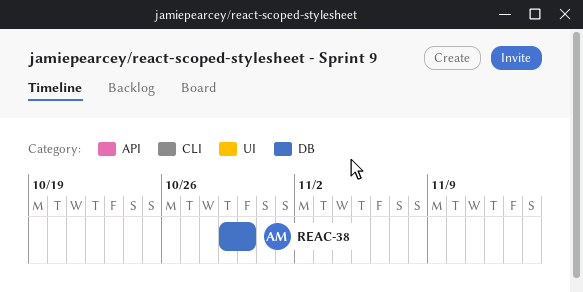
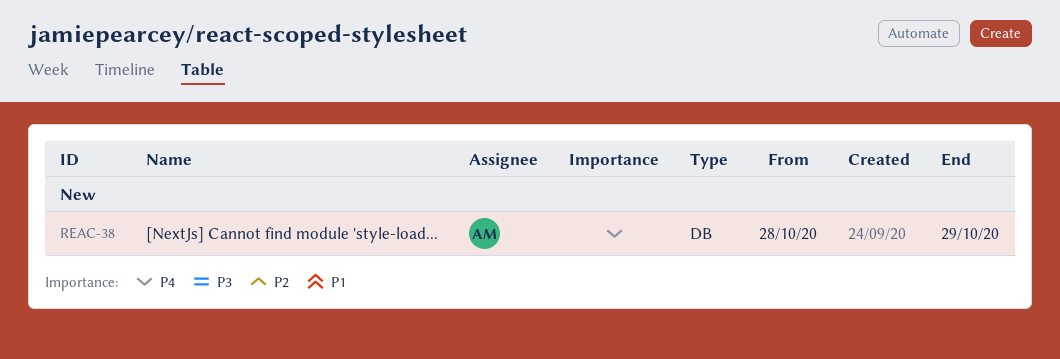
REAC-38, start: Oct 29 -> Oct 28
REAC-38, due: Oct 30 -> Oct 29

